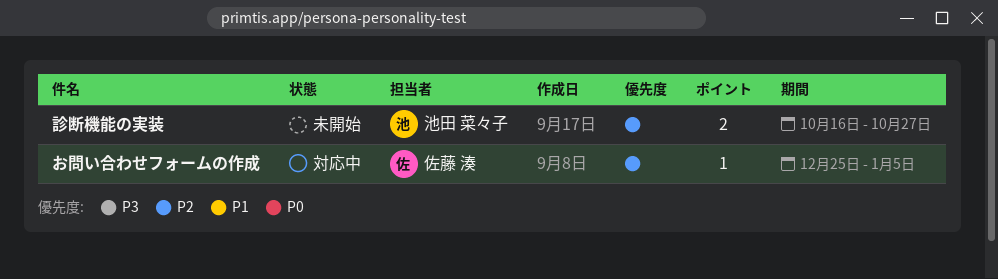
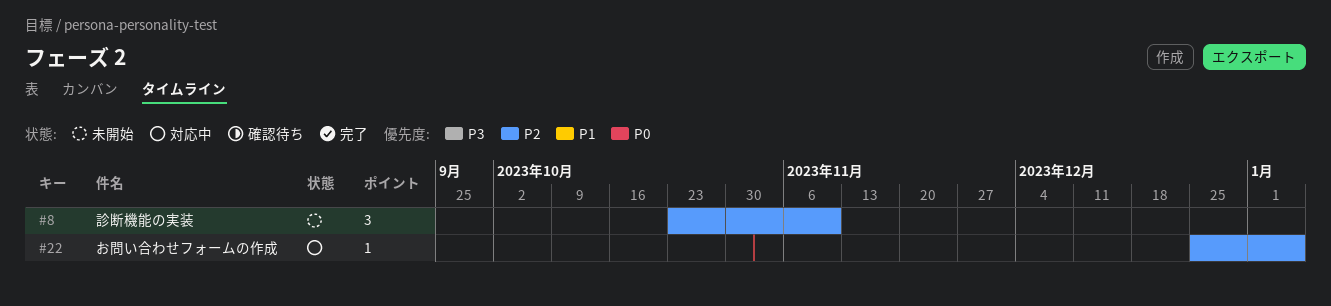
診断機能の実装, estimate: 2 -> 3
診断機能の実装, start: Oct 16 -> Oct 23
診断機能の実装, due: Oct 27 -> Nov 10

